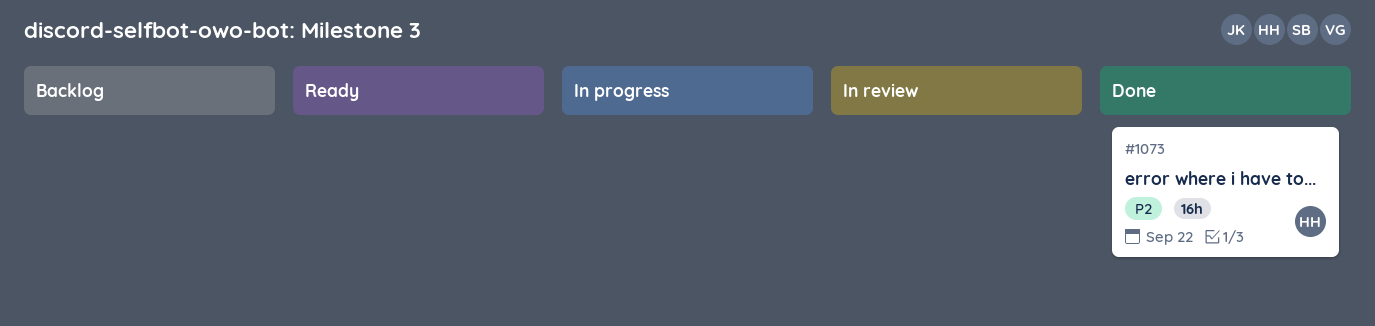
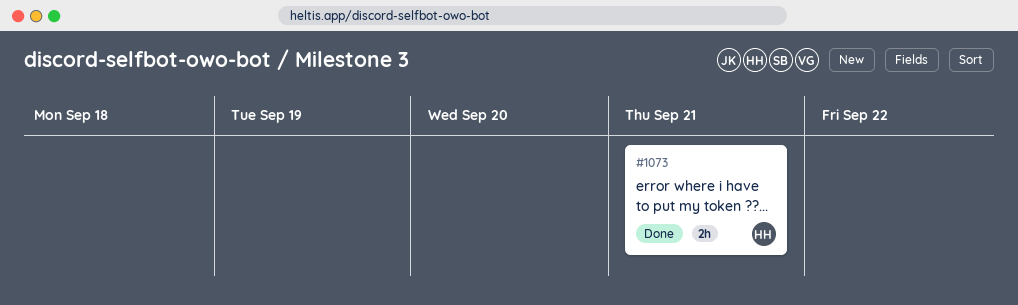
#1073, estimate: 16h -> 2h
#1073, due: Sep 22 -> Sep 21

